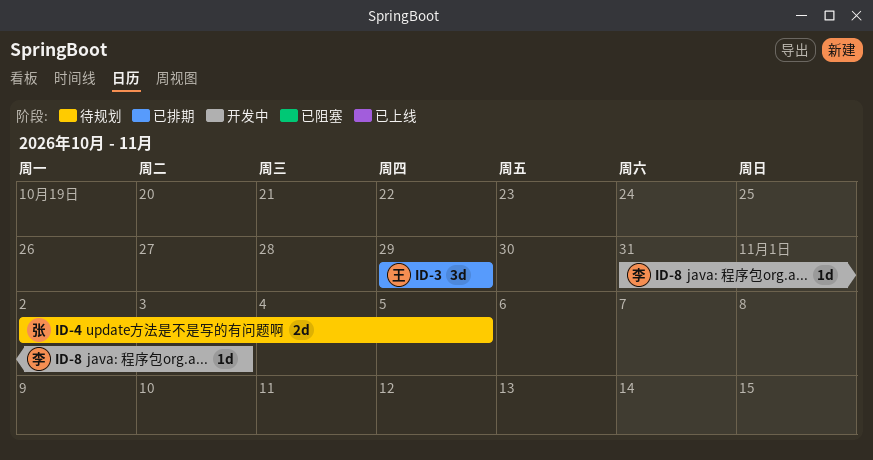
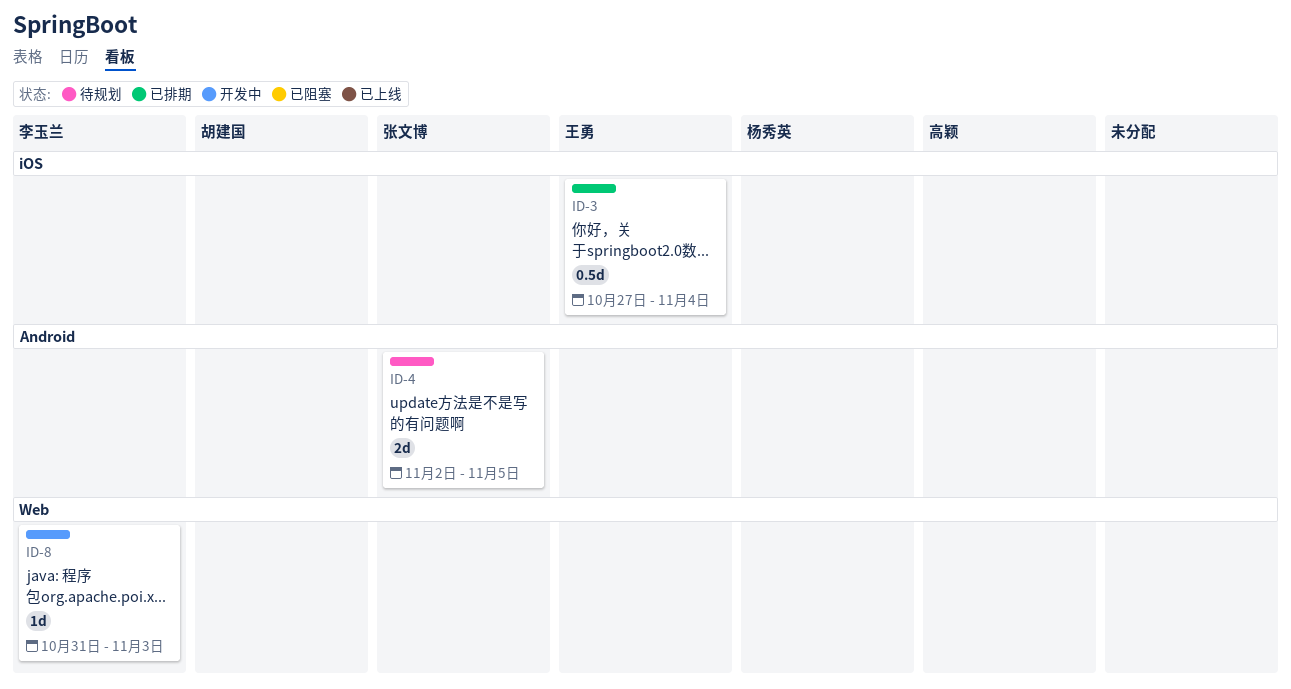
ID-3, estimate: 3d -> 0.5d
ID-3, start: Oct 29 -> Oct 27
ID-3, due: Oct 29 -> Nov 4

